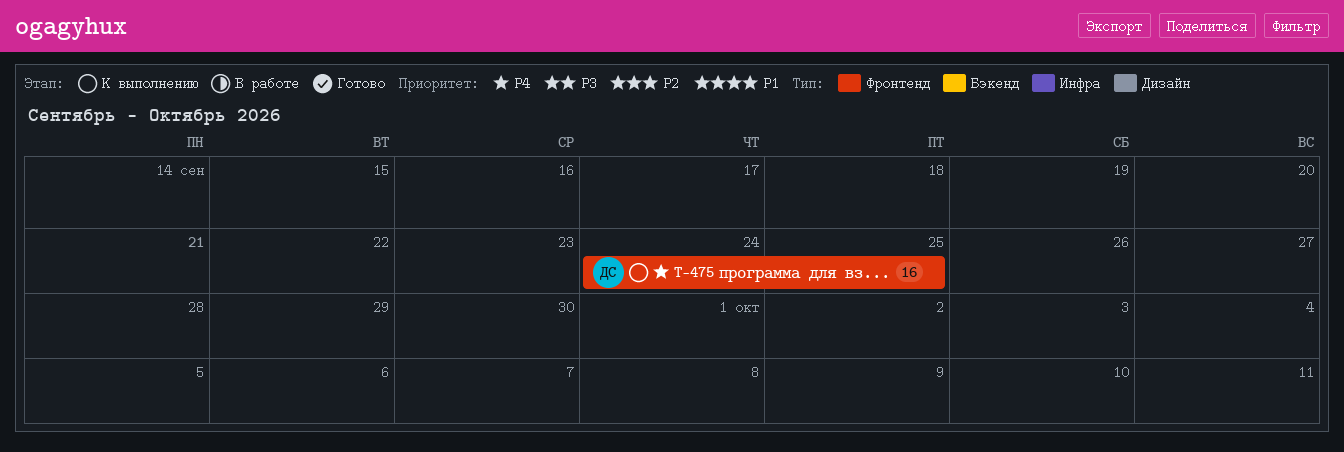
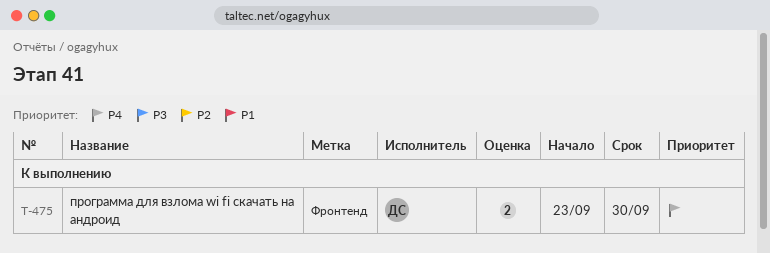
T-475, estimate: 16 -> 2
T-475, start: Sep 24 -> Sep 23
T-475, due: Sep 25 -> Sep 30

